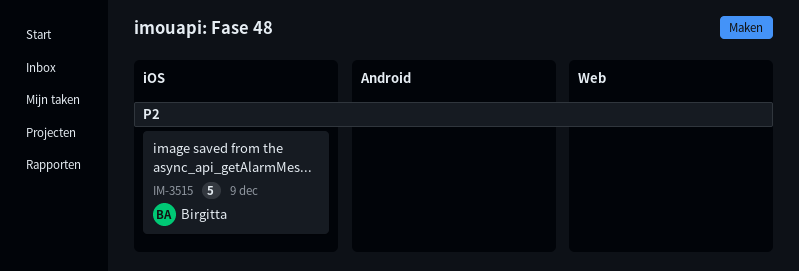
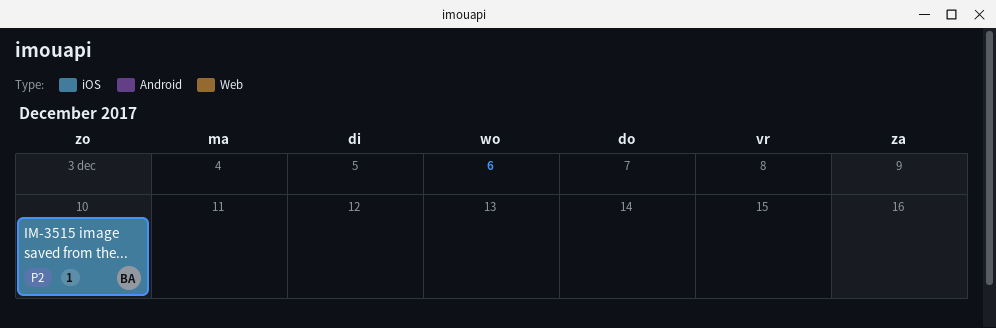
IM-3515, estimate: 5 -> 1
IM-3515, due: Dec 9 -> Dec 10

